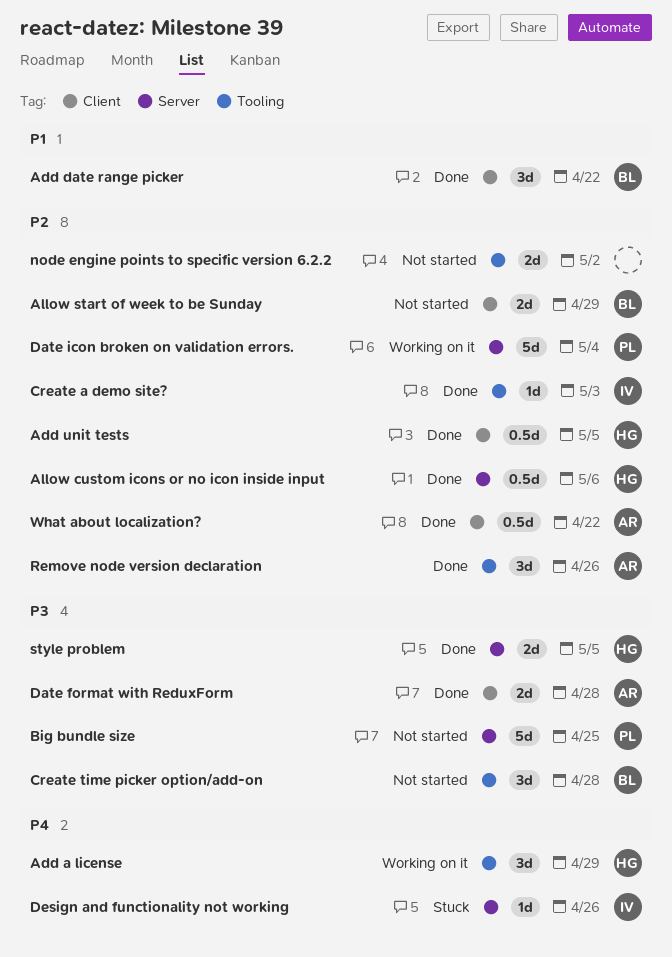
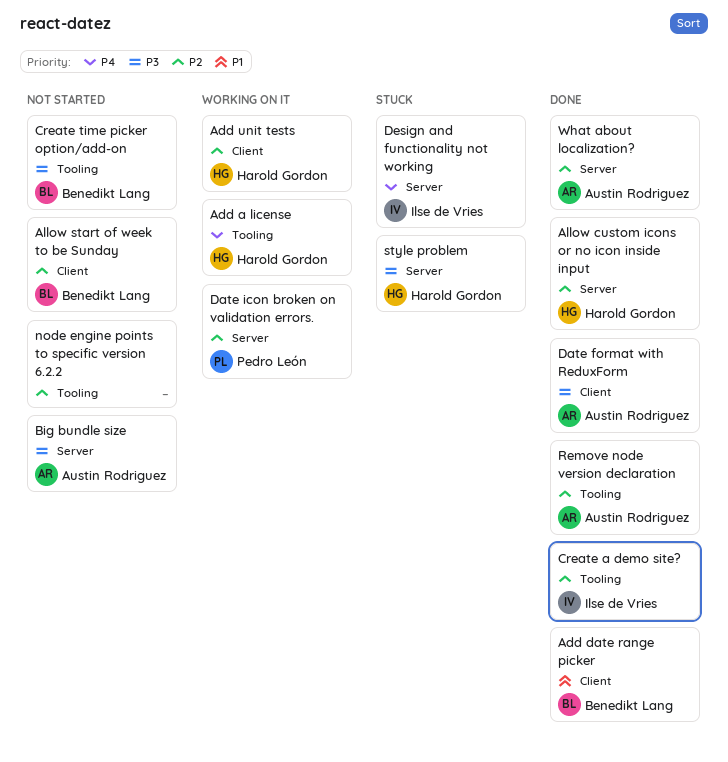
Add unit tests, status: Done -> Working on it
Big bundle size, owner: Pedro León -> Austin Rodriguez
style problem, status: Done -> Stuck
What about localization?, label: Client -> Server

